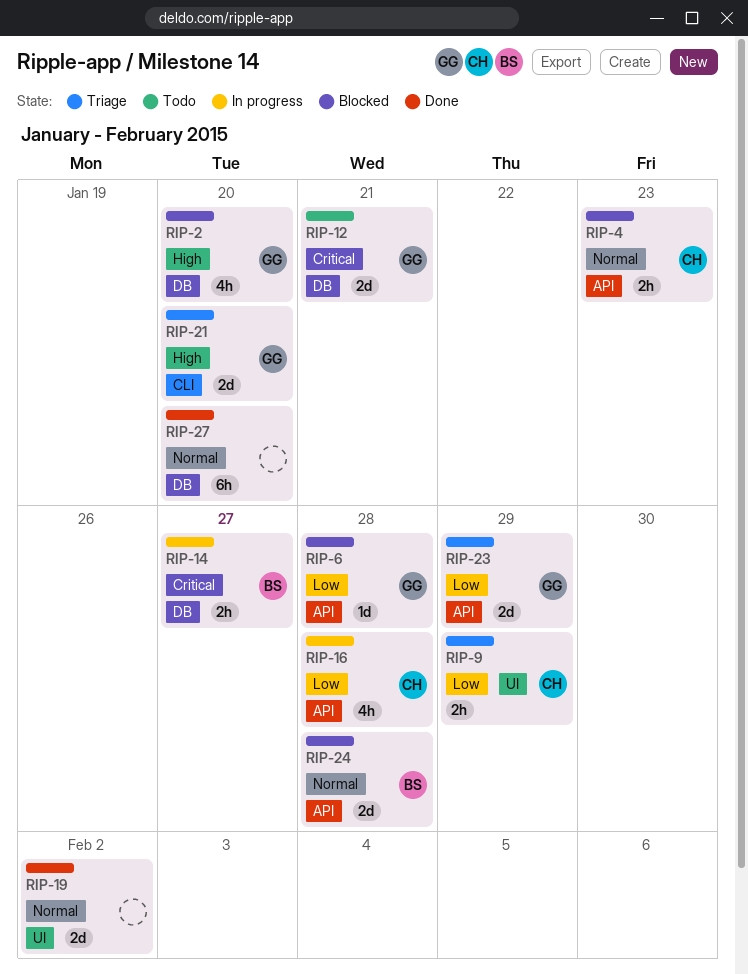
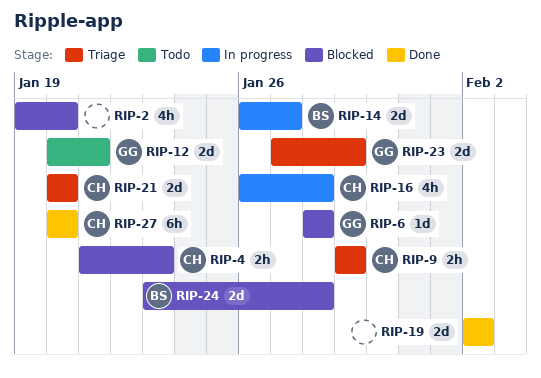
RIP-2, owner: GG -> none
RIP-14, estimate: 2h -> 2d
RIP-21, owner: GG -> CH
RIP-27, owner: none -> CH

